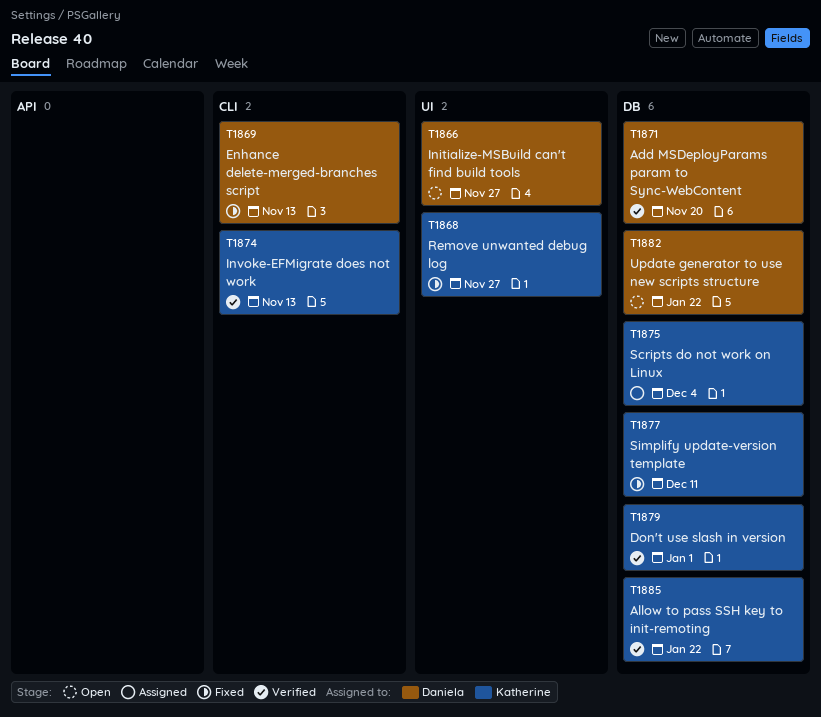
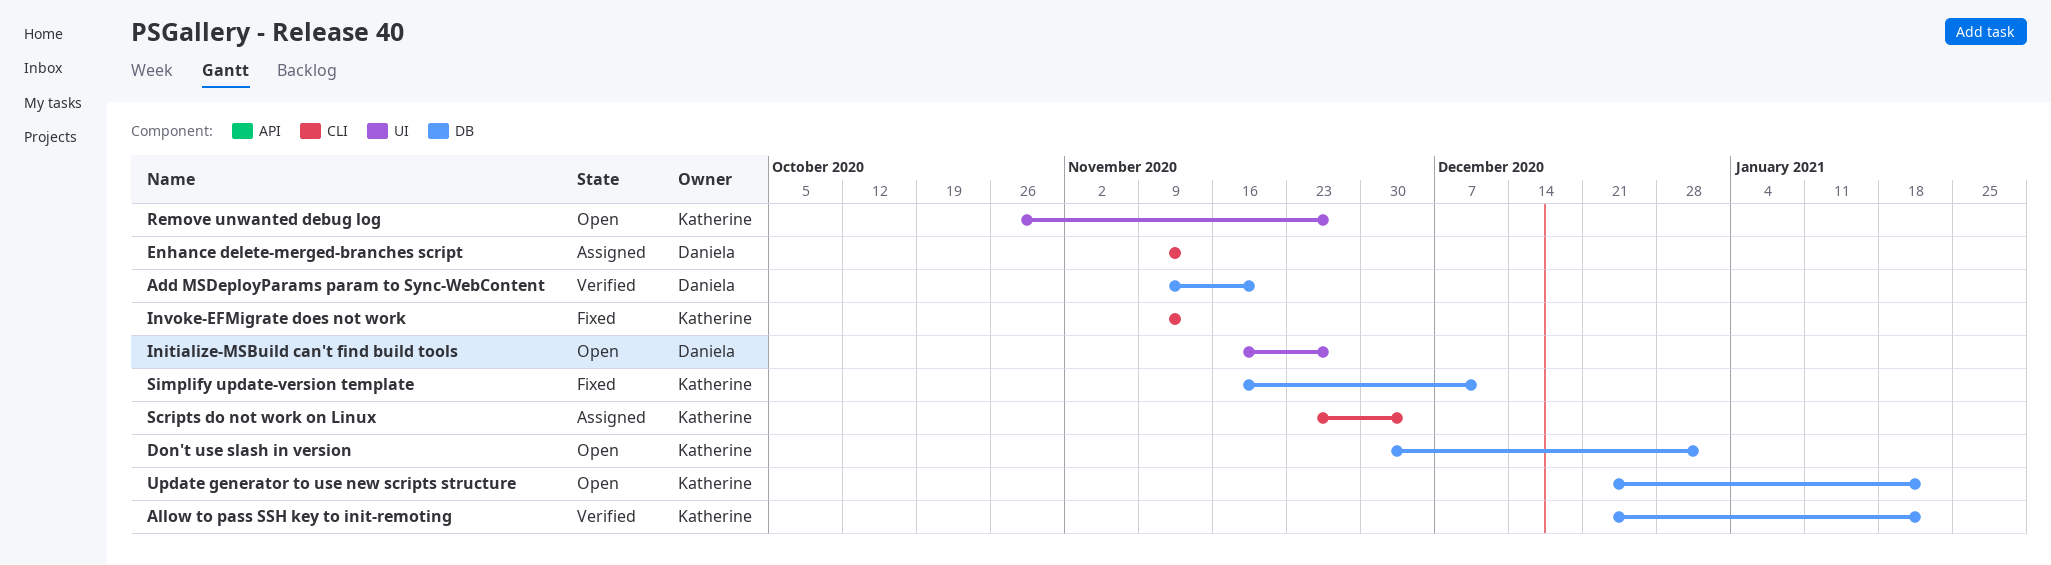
Don't use slash in version, status: Verified -> Open
Enhance delete-merged-branches script, status: Fixed -> Assigned
Invoke-EFMigrate does not work, status: Verified -> Fixed
Remove unwanted debug log, status: Fixed -> Open
Scripts do not work on Linux, label: DB -> CLI
Update generator to use new scripts structure, owner: Daniela -> Katherine

